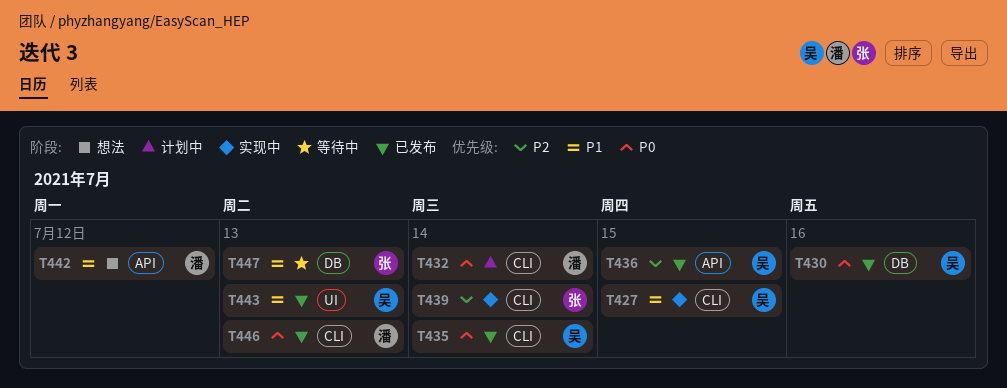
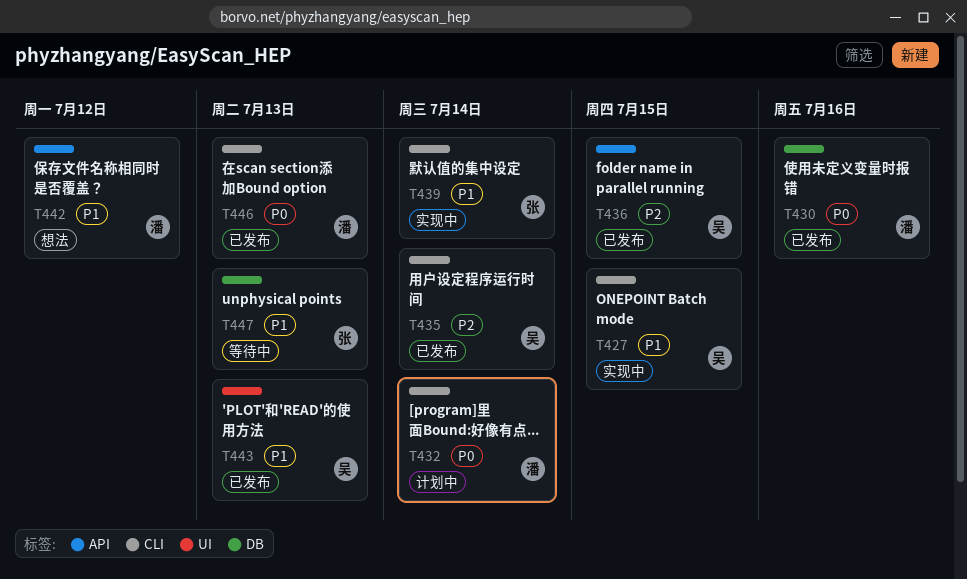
T430, owner: 吴 -> 潘
T435, priority: P0 -> P2
T439, priority: P2 -> P1

